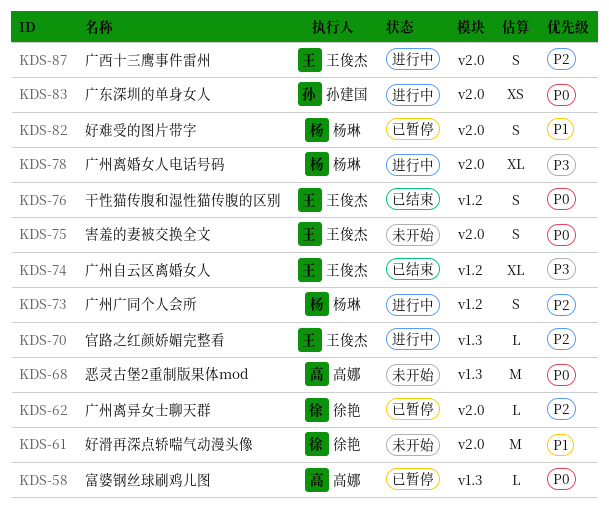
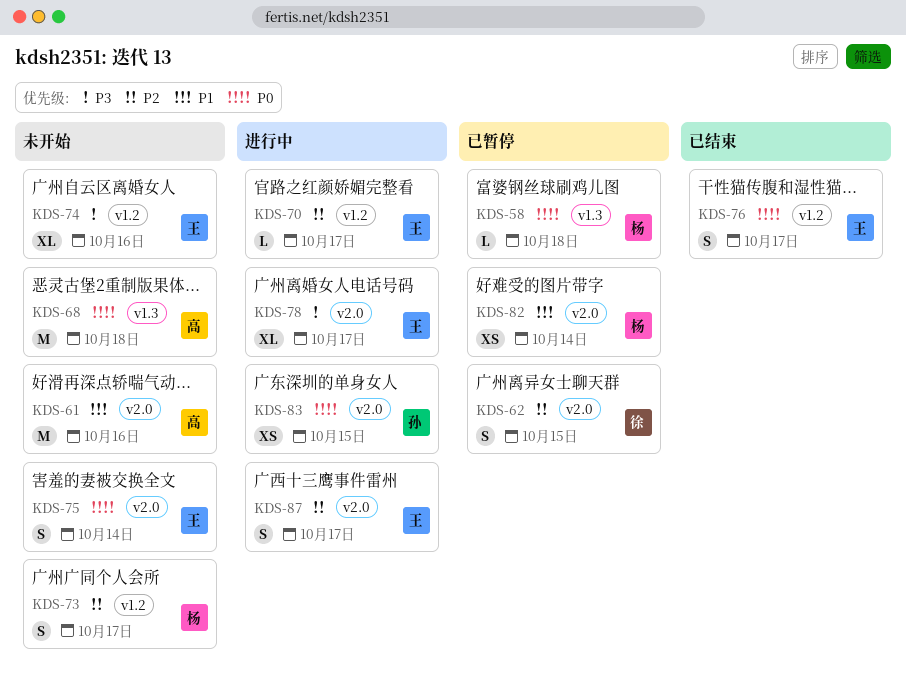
KDS-58, owner: 高娜 -> 杨琳
KDS-61, owner: 徐艳 -> 高娜
KDS-62, estimate: L -> S
KDS-70, label: v1.3 -> v1.2
KDS-73, status: 进行中 -> 未开始
KDS-74, status: 已结束 -> 未开始
KDS-78, owner: 杨琳 -> 王俊杰
KDS-82, estimate: S -> XS

